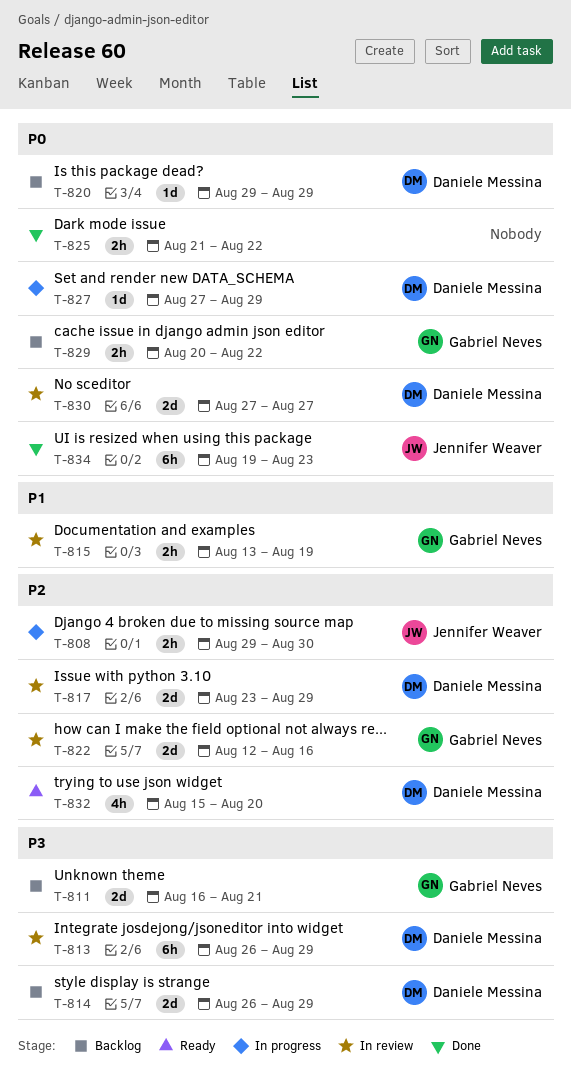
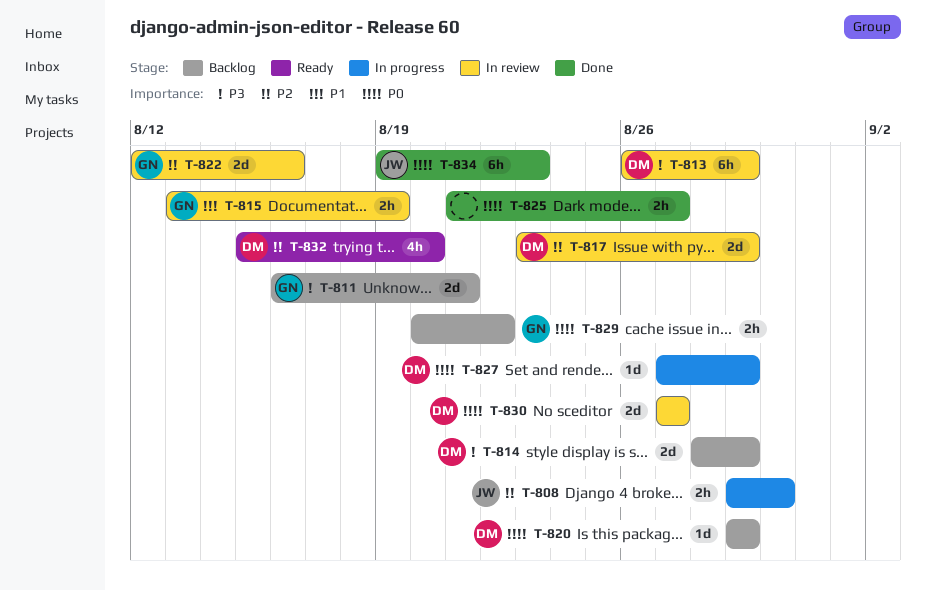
T-814, start: Aug 26 -> Aug 28
T-825, due: Aug 22 -> Aug 27

